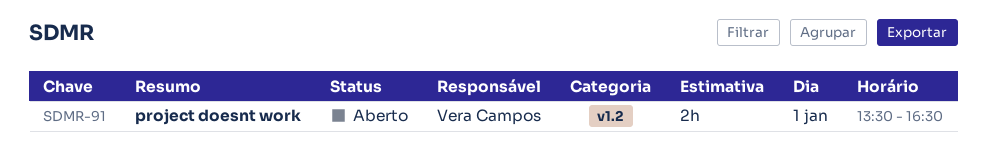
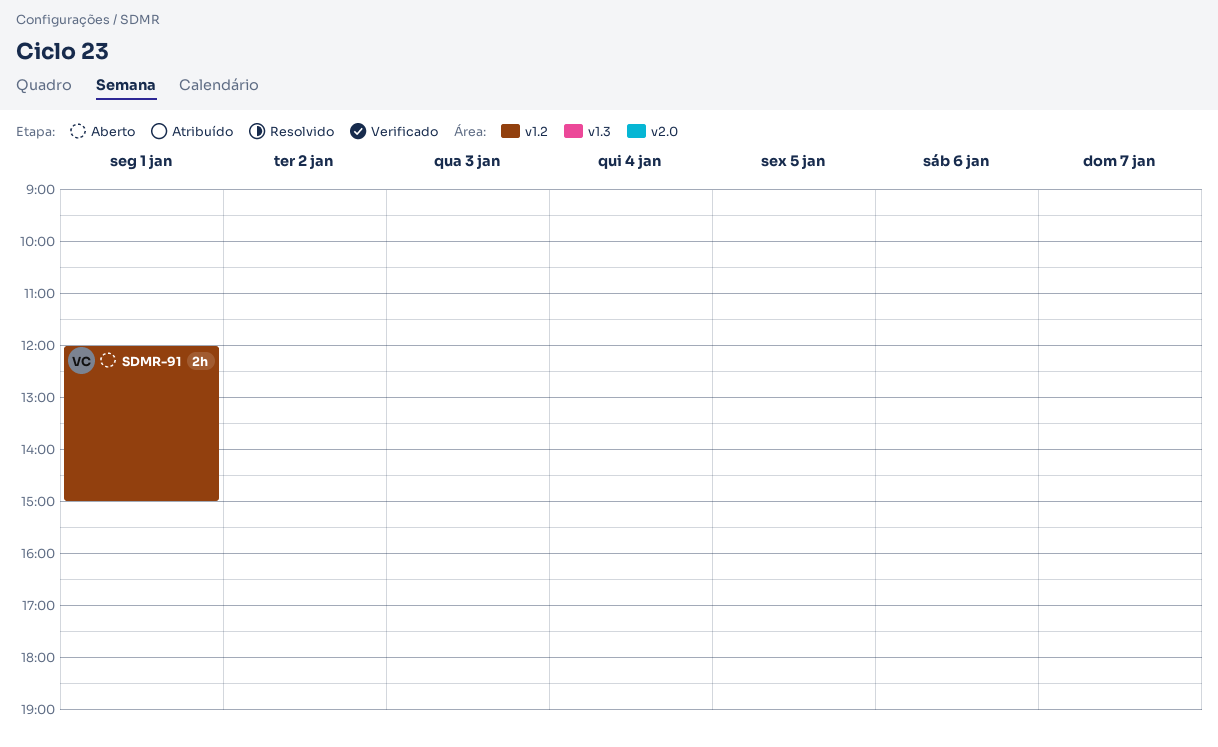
SDMR-91, begins: 13:30 -> 12:00
SDMR-91, ends: 16:30 -> 15:00

